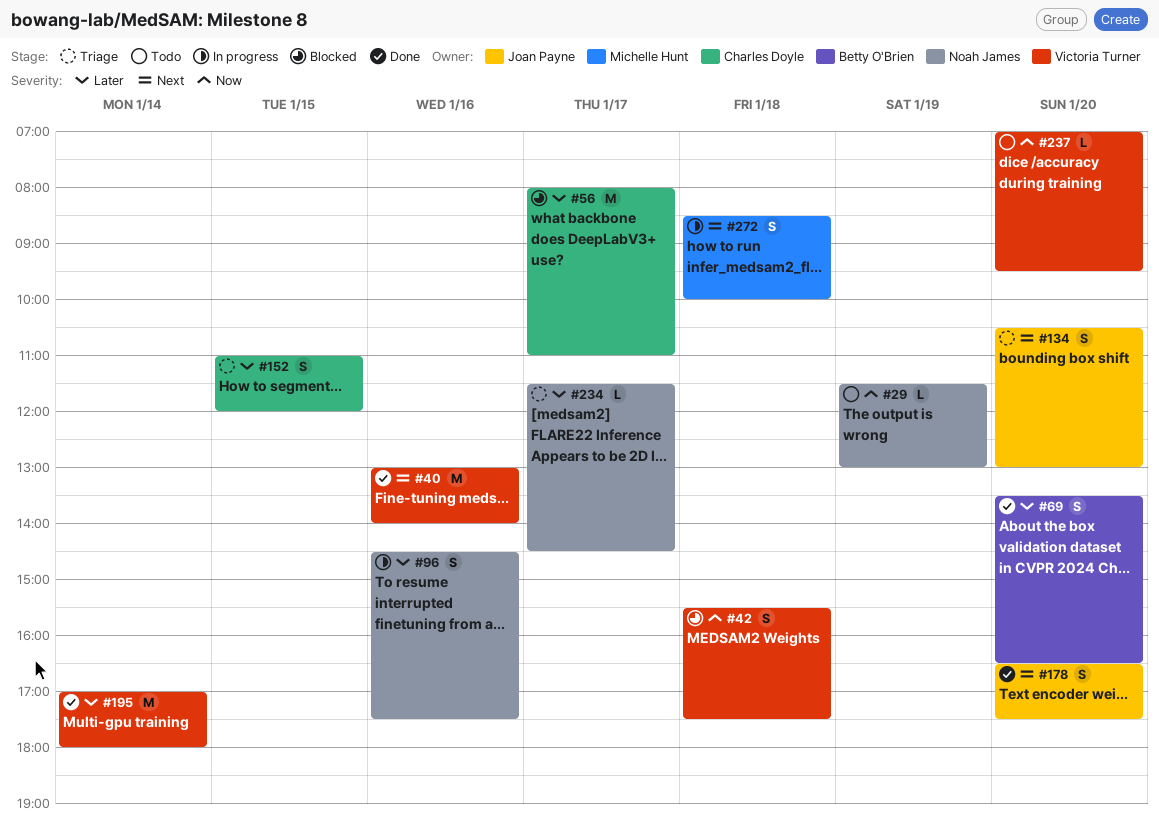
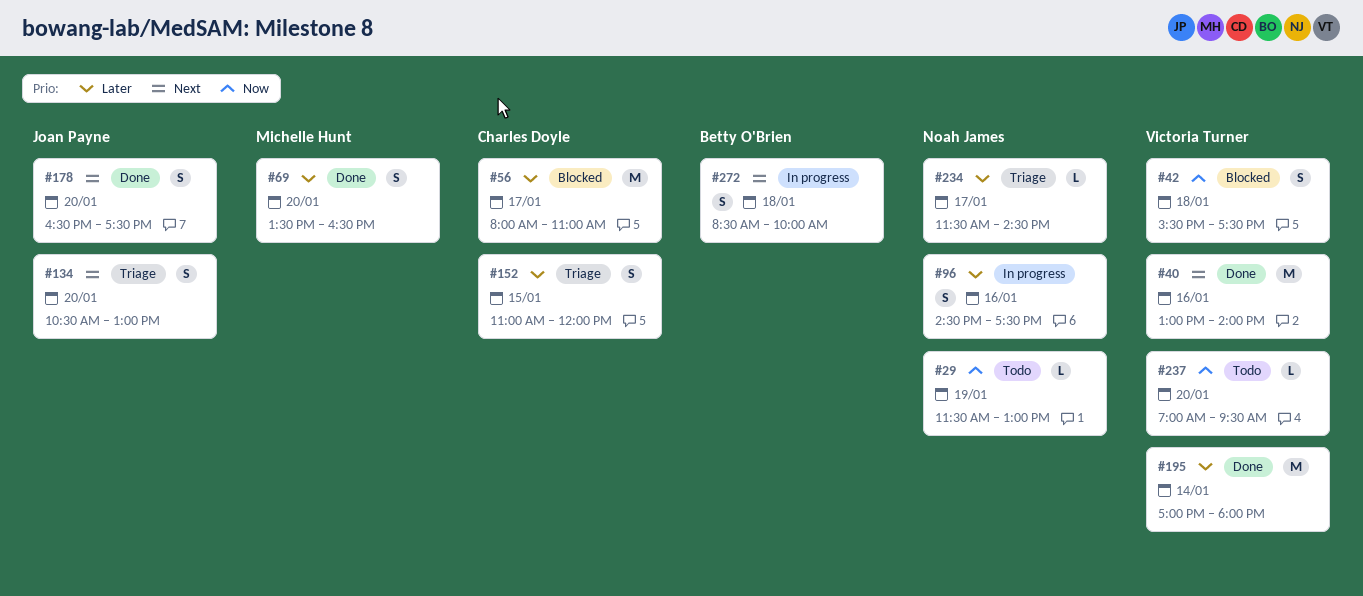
#69, owner: Betty O'Brien -> Michelle Hunt
#272, owner: Michelle Hunt -> Betty O'Brien

